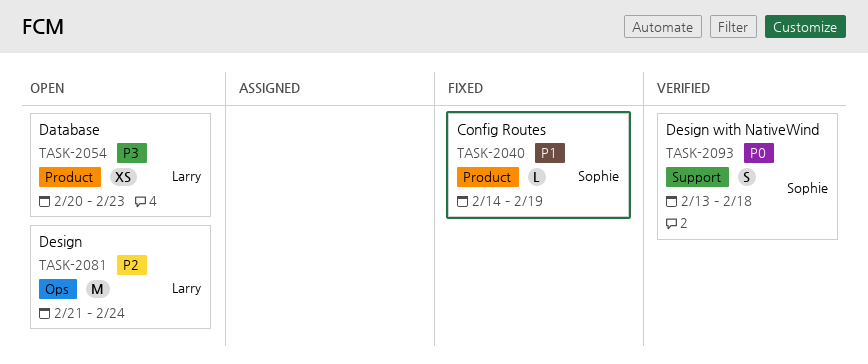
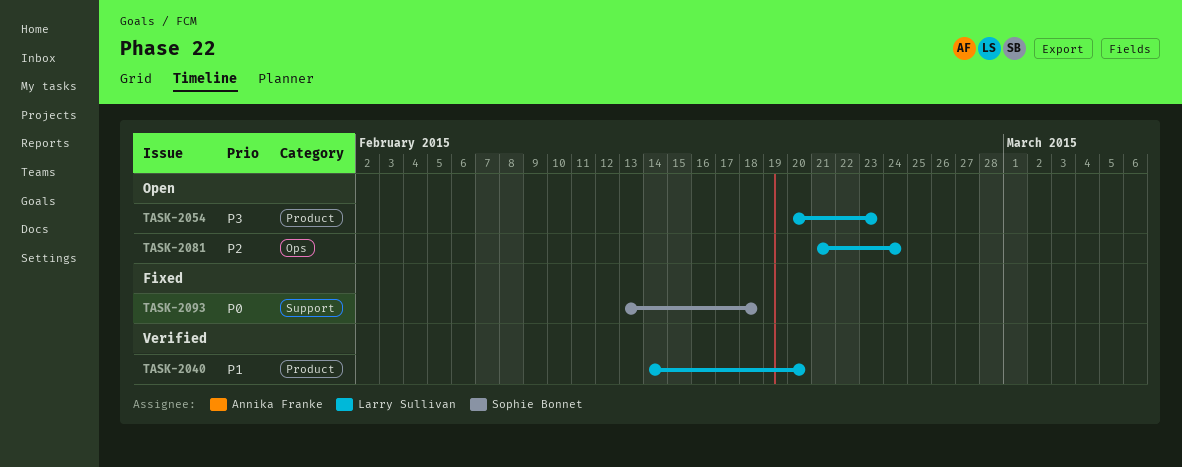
TASK-2040, status: Fixed -> Verified
TASK-2040, owner: Sophie Bonnet -> Larry Sullivan
TASK-2040, due: Feb 19 -> Feb 20
TASK-2093, status: Verified -> Fixed

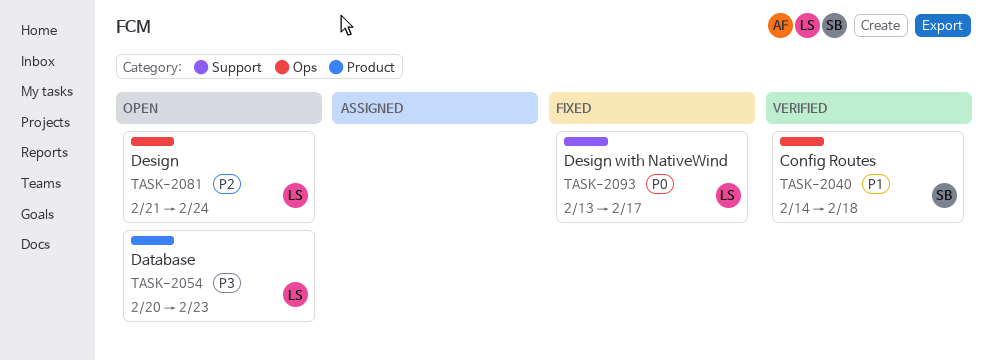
TASK-2040, owner: Larry Sullivan -> Sophie Bonnet
TASK-2040, label: Product -> Ops
TASK-2040, due: Feb 20 -> Feb 18
TASK-2093, owner: Sophie Bonnet -> Larry Sullivan
TASK-2093, due: Feb 18 -> Feb 17

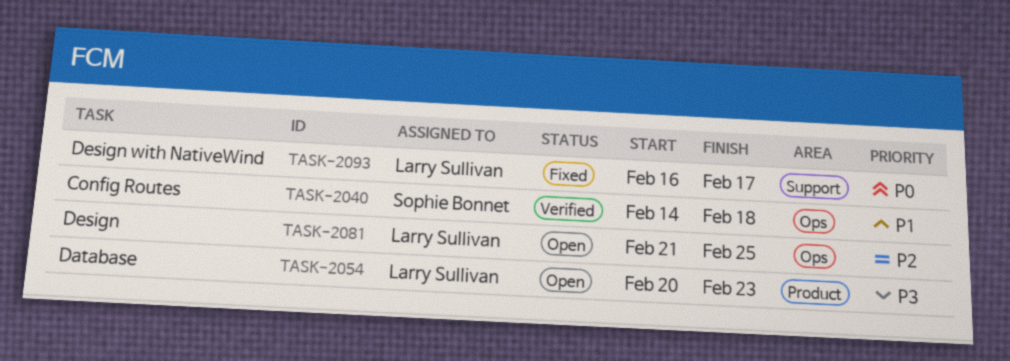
TASK-2081, due: Feb 24 -> Feb 25
TASK-2093, start: Feb 13 -> Feb 16

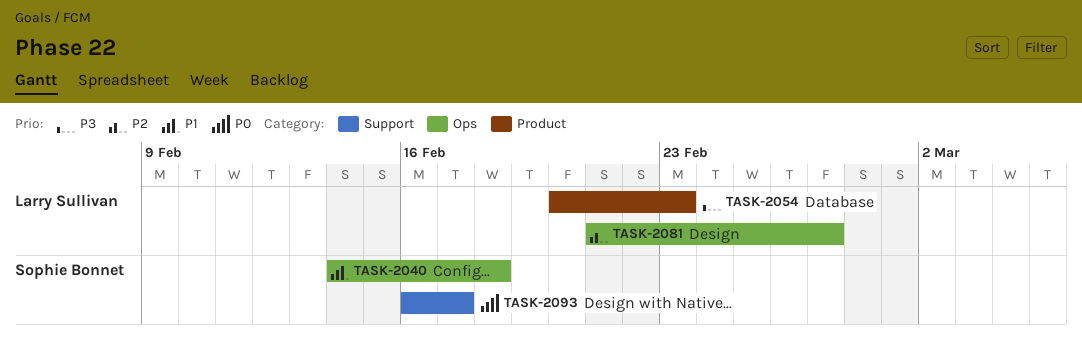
TASK-2081, due: Feb 25 -> Feb 27
TASK-2093, owner: Larry Sullivan -> Sophie Bonnet

